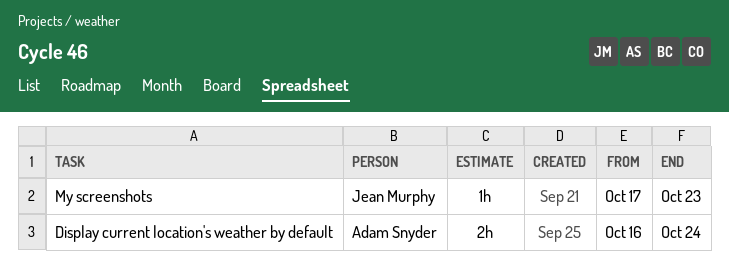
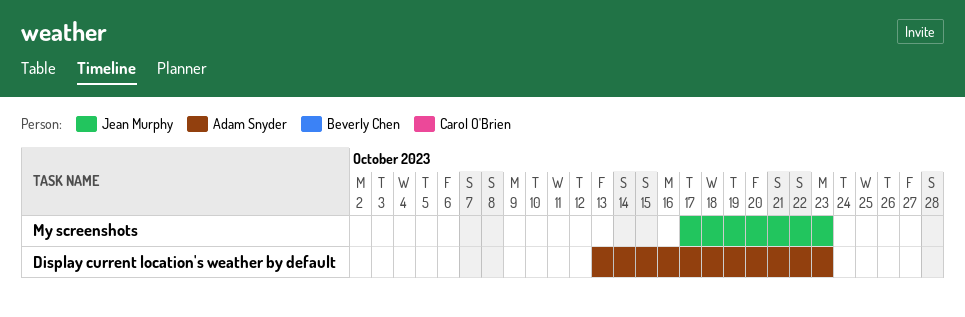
Display current location's weather by default, start: Oct 16 -> Oct 13
Display current location's weather by default, due: Oct 24 -> Oct 23

